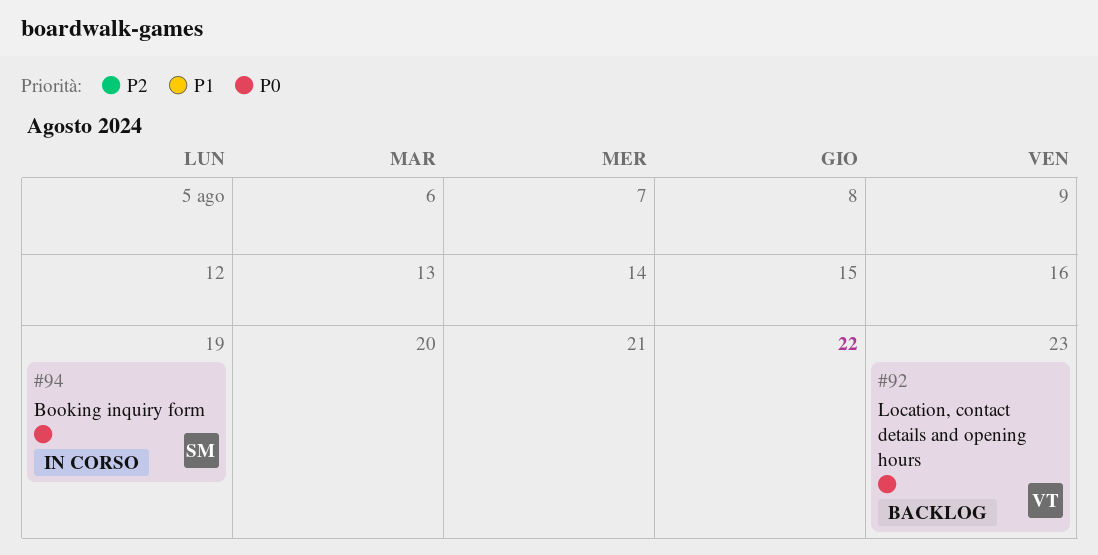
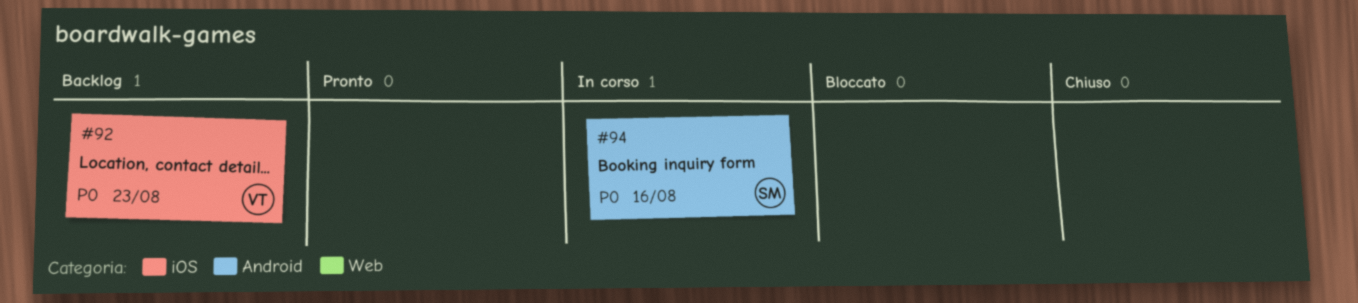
#94, due: Aug 19 -> Aug 16

